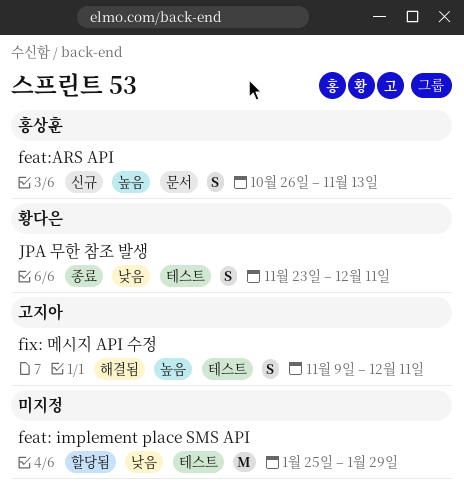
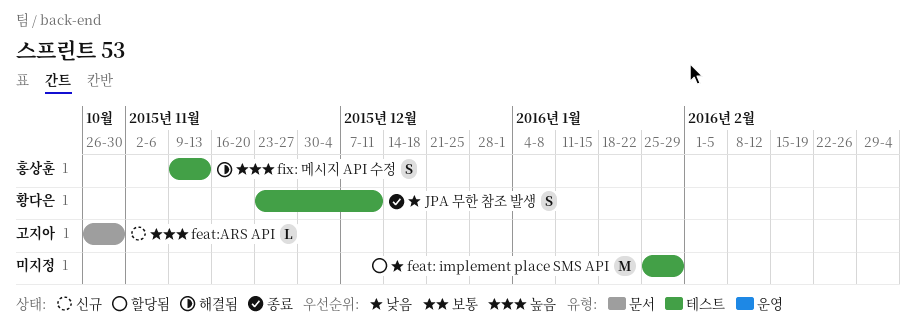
feat:ARS API, owner: 홍상훈 -> 고지아
feat:ARS API, estimate: S -> L
feat:ARS API, due: Nov 13 -> Oct 30
fix: 메시지 API 수정, owner: 고지아 -> 홍상훈
fix: 메시지 API 수정, due: Dec 11 -> Nov 13

